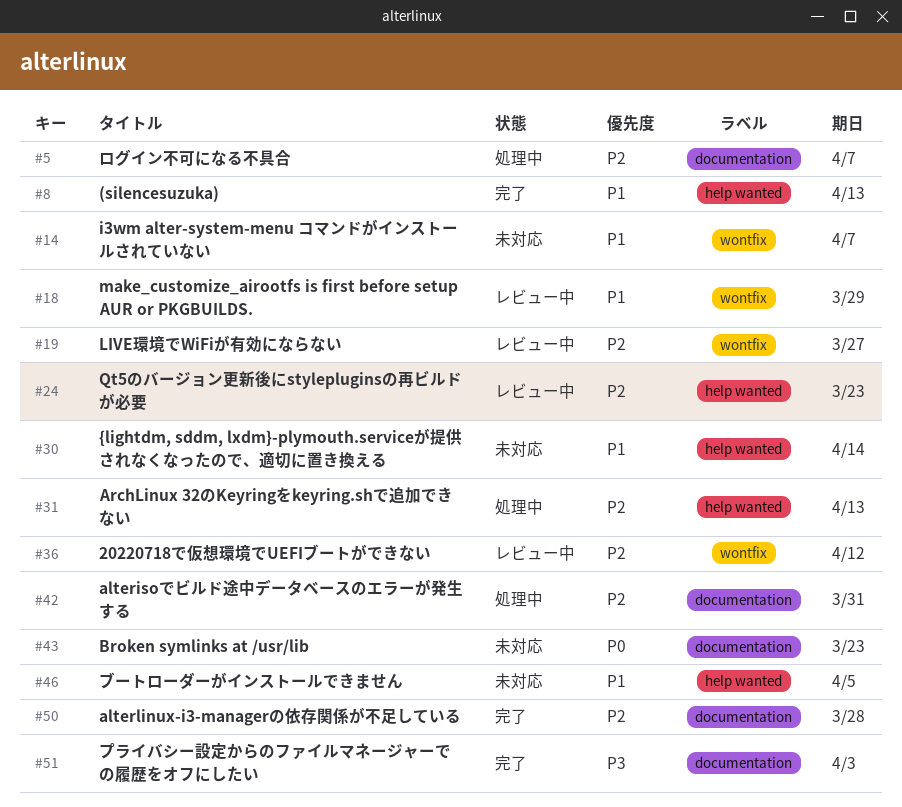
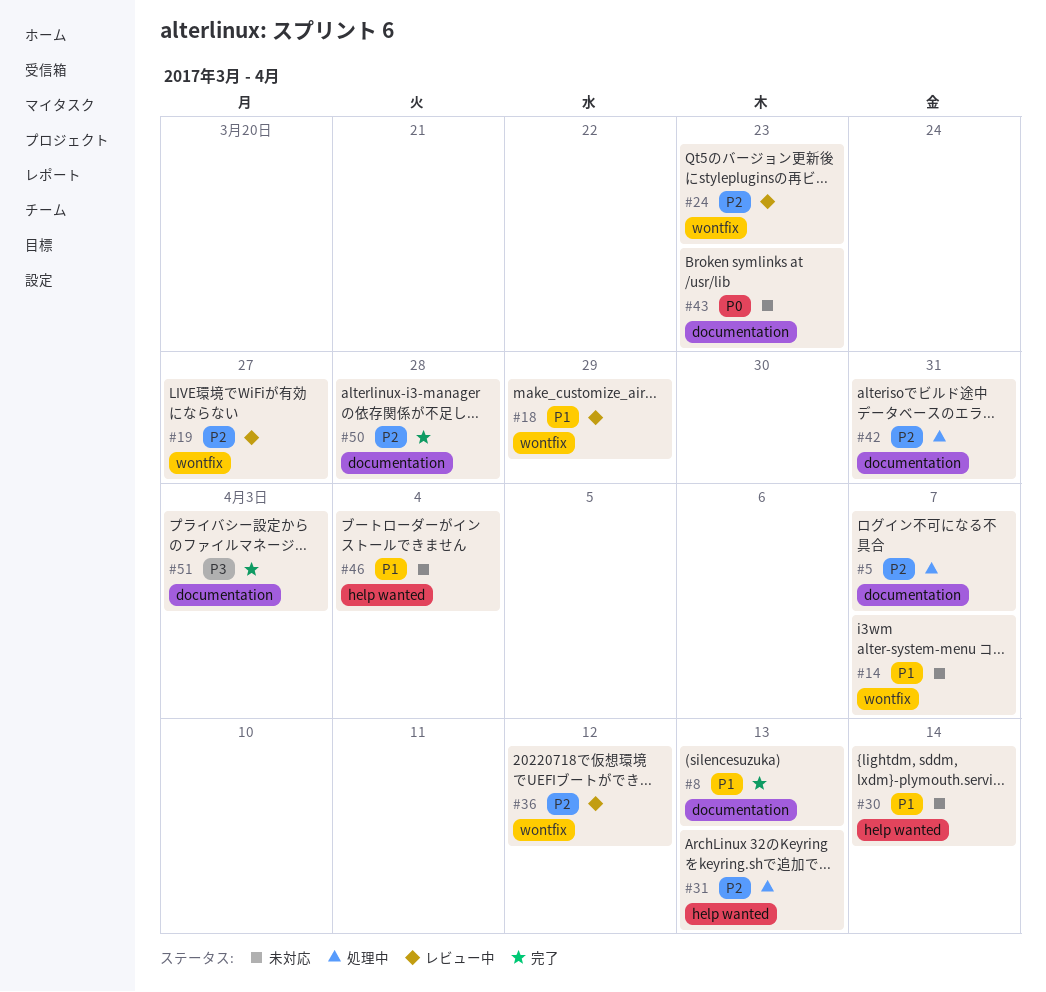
#8, label: help wanted -> documentation
#24, label: help wanted -> wontfix
#46, due: Apr 5 -> Apr 4

